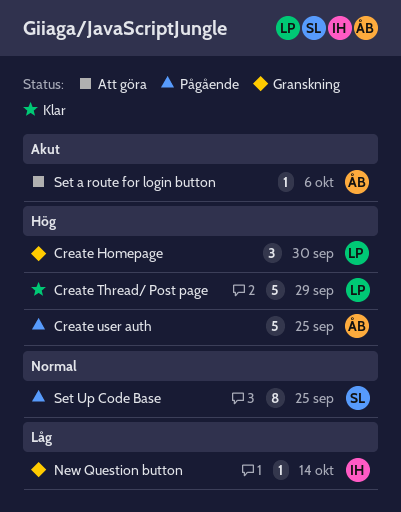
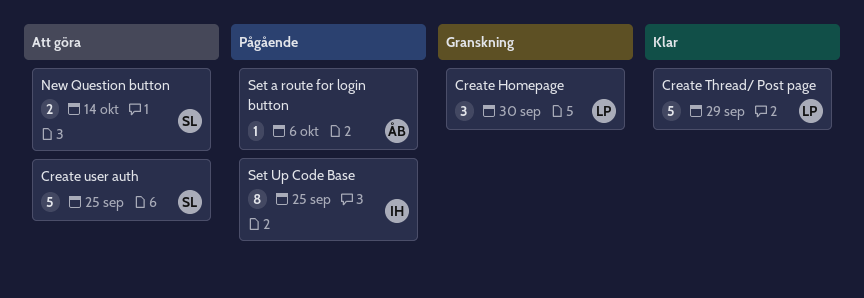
Create user auth, status: Pågående -> Att göra
Create user auth, owner: ÅB -> SL
New Question button, status: Granskning -> Att göra
New Question button, owner: IH -> SL
New Question button, estimate: 1 -> 2
Set a route for login button, status: Att göra -> Pågående
Set Up Code Base, owner: SL -> IH

